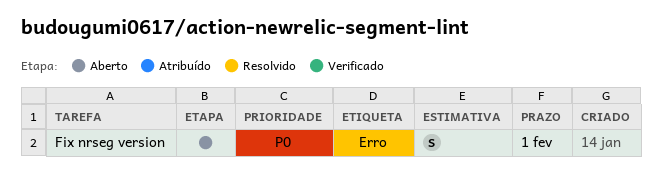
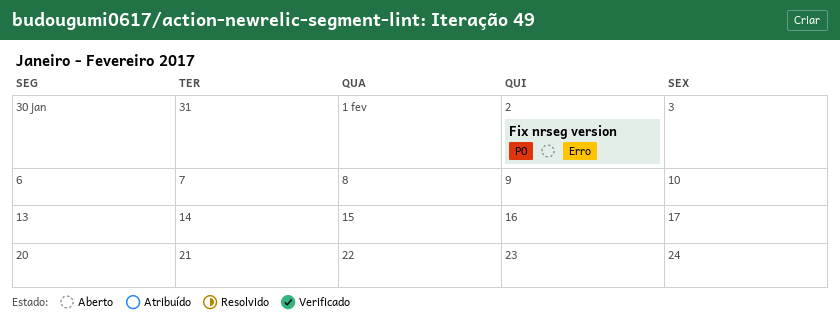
Fix nrseg version, due: Feb 1 -> Feb 2

